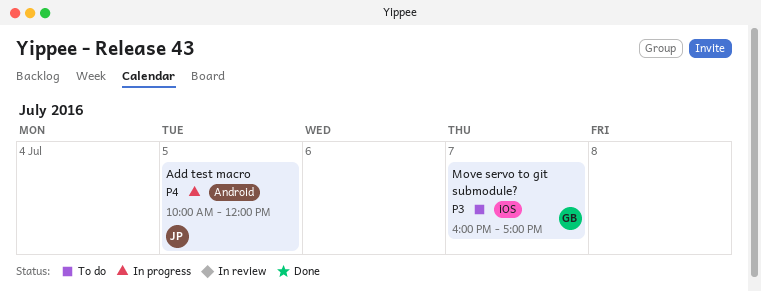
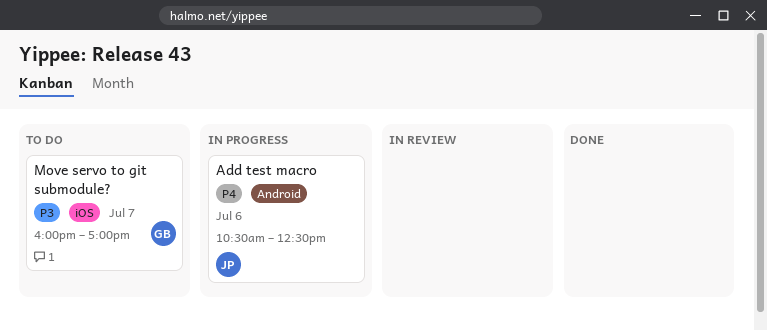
Add test macro, day: Jul 5 -> Jul 6
Add test macro, begins: 10:00 -> 10:30
Add test macro, ends: 12:00 -> 12:30

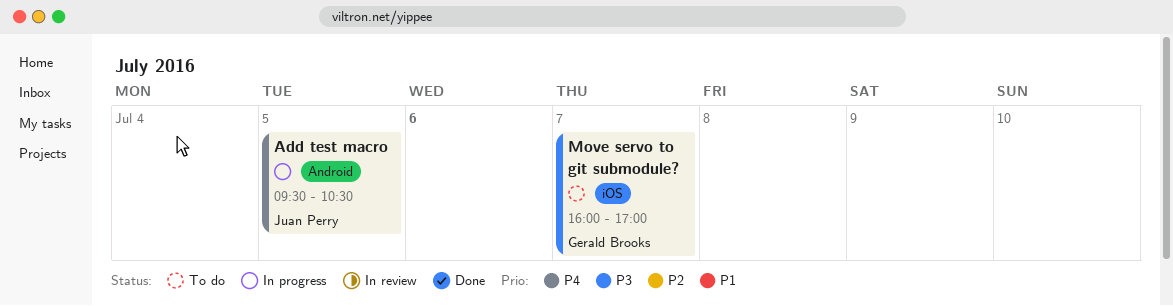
Add test macro, day: Jul 6 -> Jul 5
Add test macro, begins: 10:30 -> 09:30
Add test macro, ends: 12:30 -> 10:30

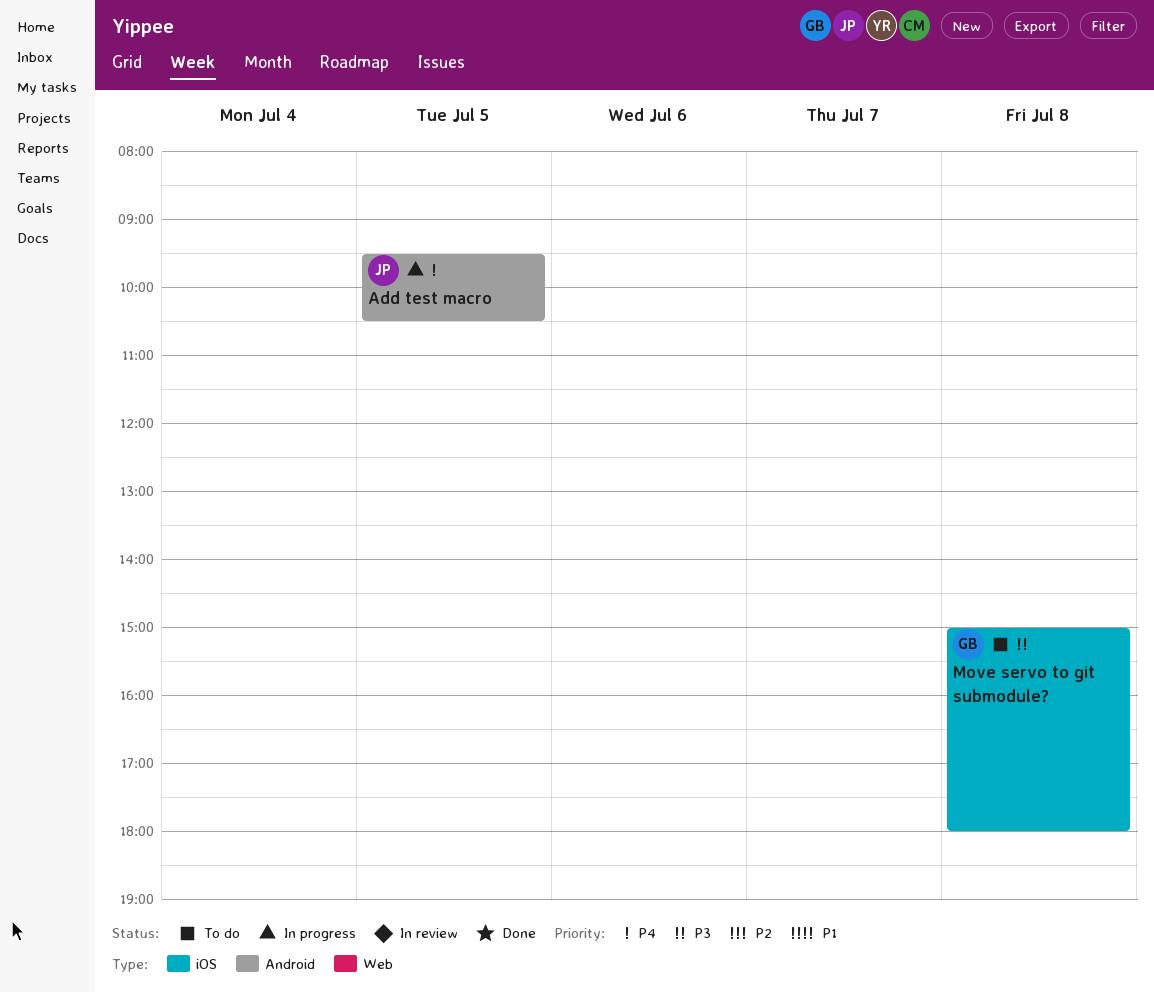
Move servo to git submodule?, day: Jul 7 -> Jul 8
Move servo to git submodule?, begins: 16:00 -> 15:00
Move servo to git submodule?, ends: 17:00 -> 18:00

